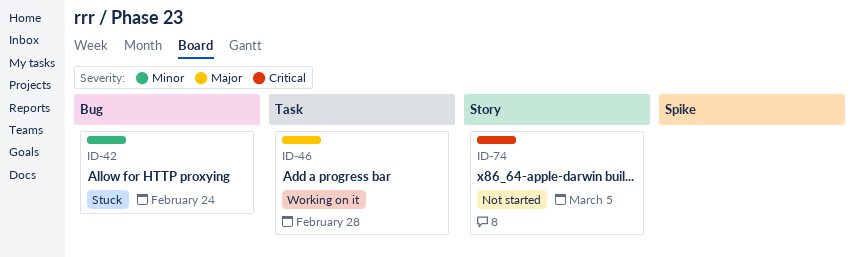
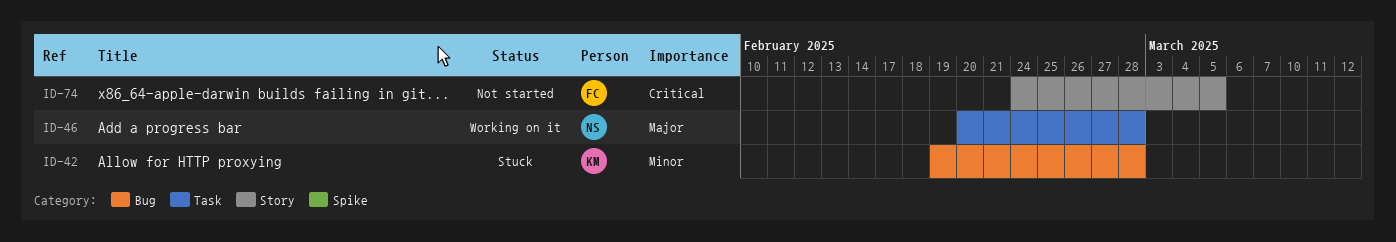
ID-42, due: Feb 24 -> Feb 28

